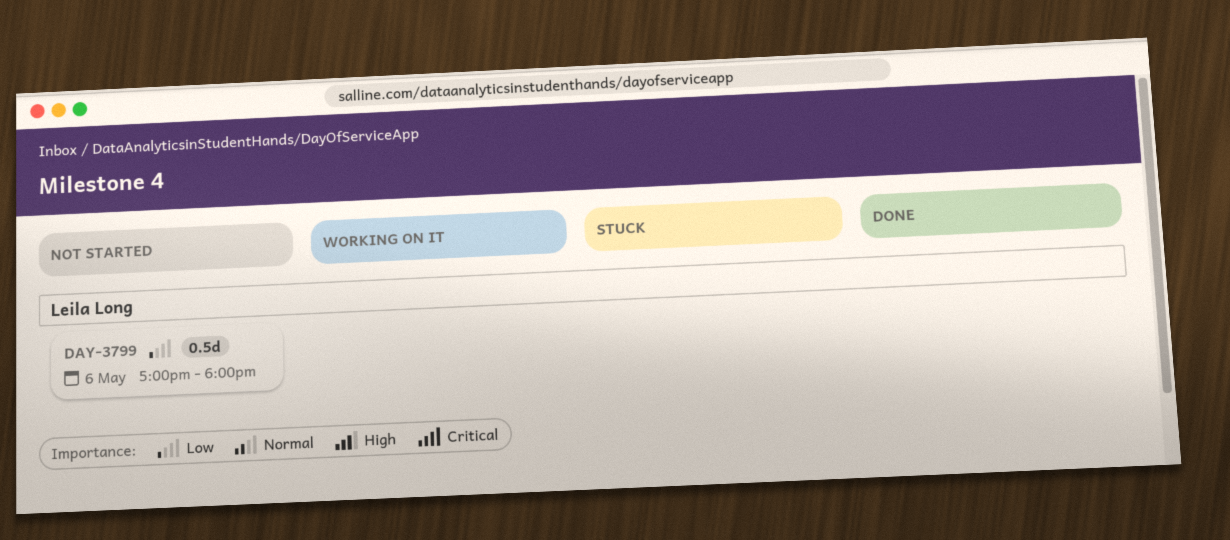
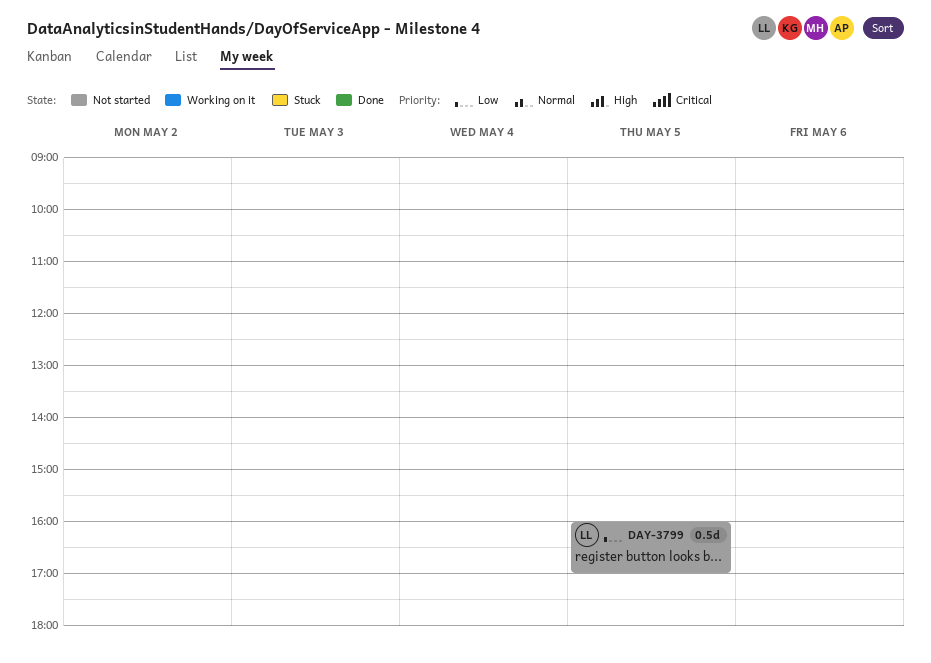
DAY-3799, day: May 6 -> May 5
DAY-3799, begins: 17:00 -> 16:00
DAY-3799, ends: 18:00 -> 17:00

